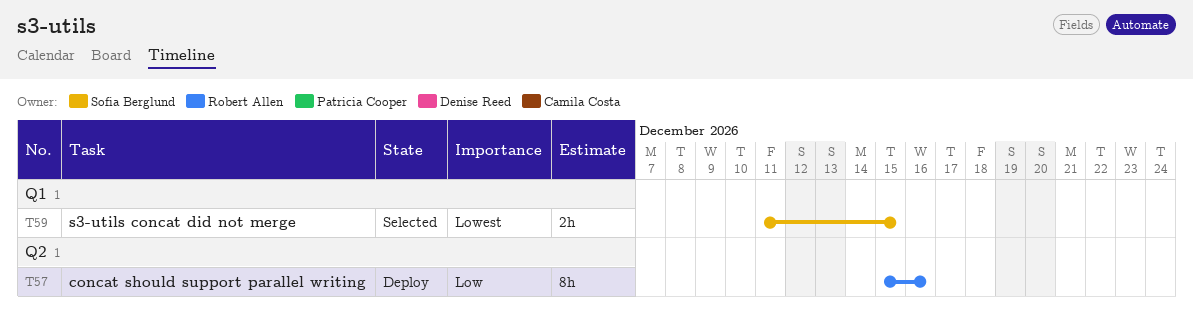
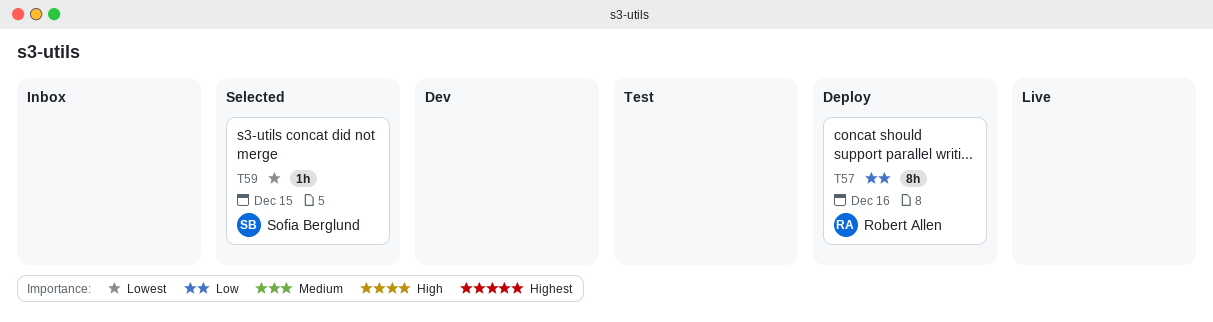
T59, estimate: 2h -> 1h

